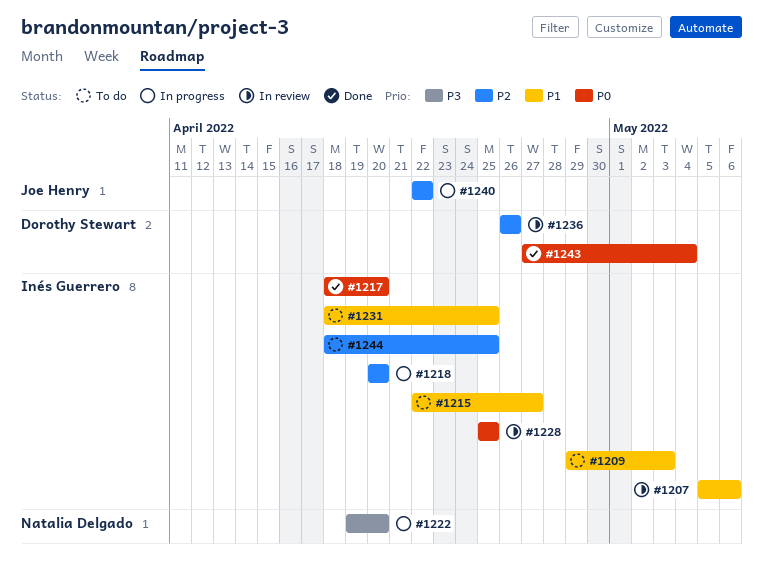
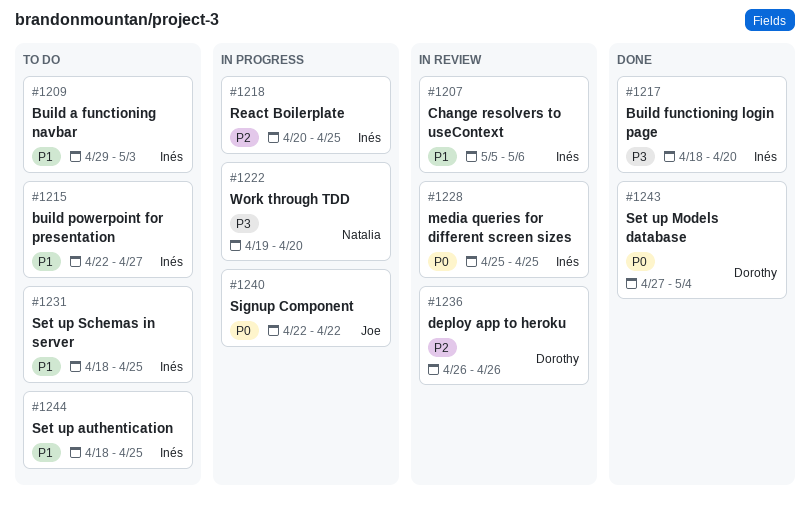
#1217, priority: P0 -> P3
#1218, due: Apr 20 -> Apr 25
#1240, priority: P2 -> P0
#1244, priority: P2 -> P1

